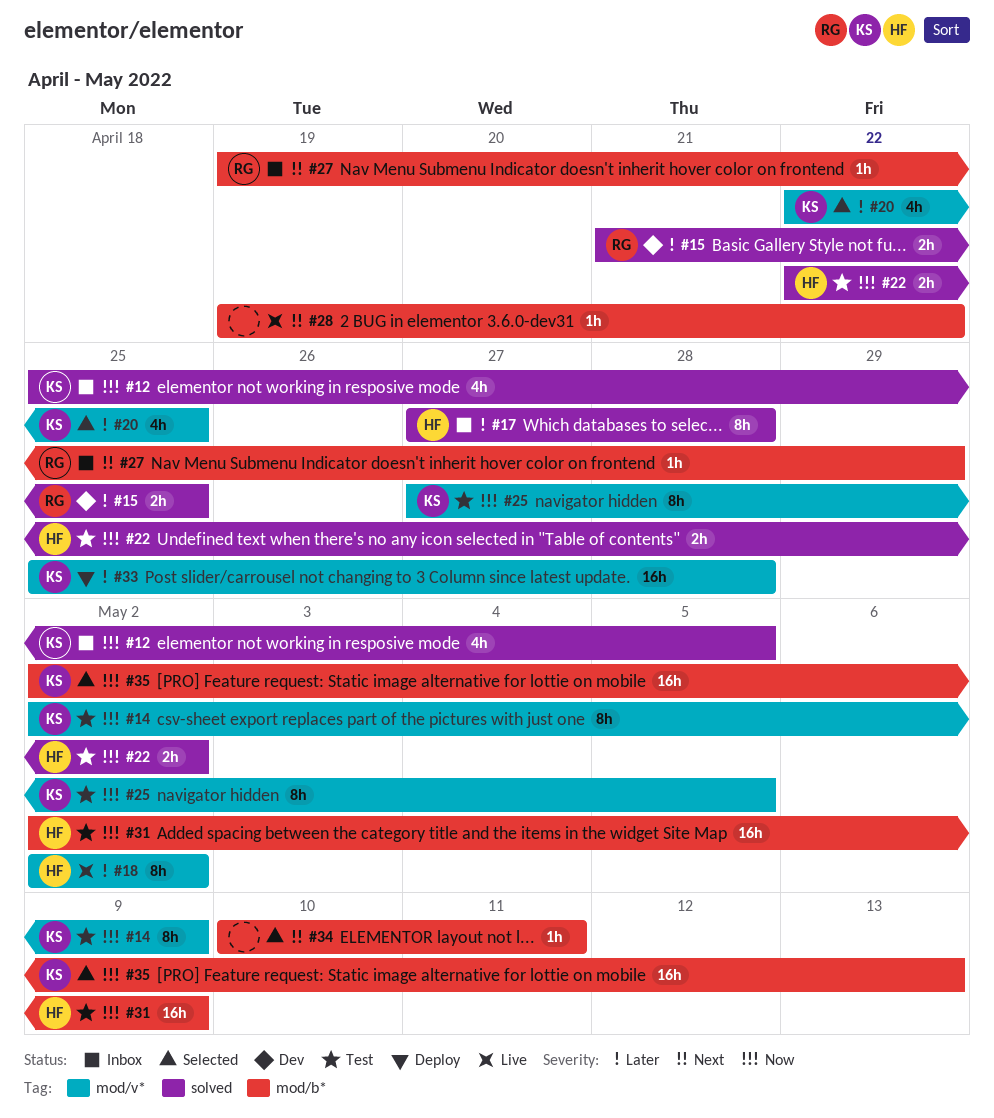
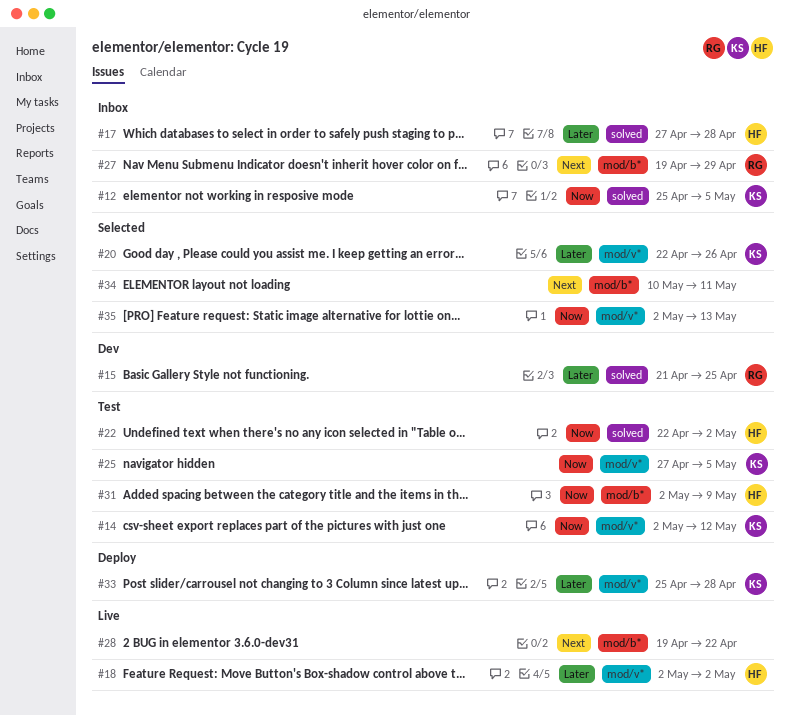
#14, due: May 9 -> May 12
#20, due: Apr 25 -> Apr 26
#35, owner: KS -> none
#35, label: mod/b* -> mod/v*

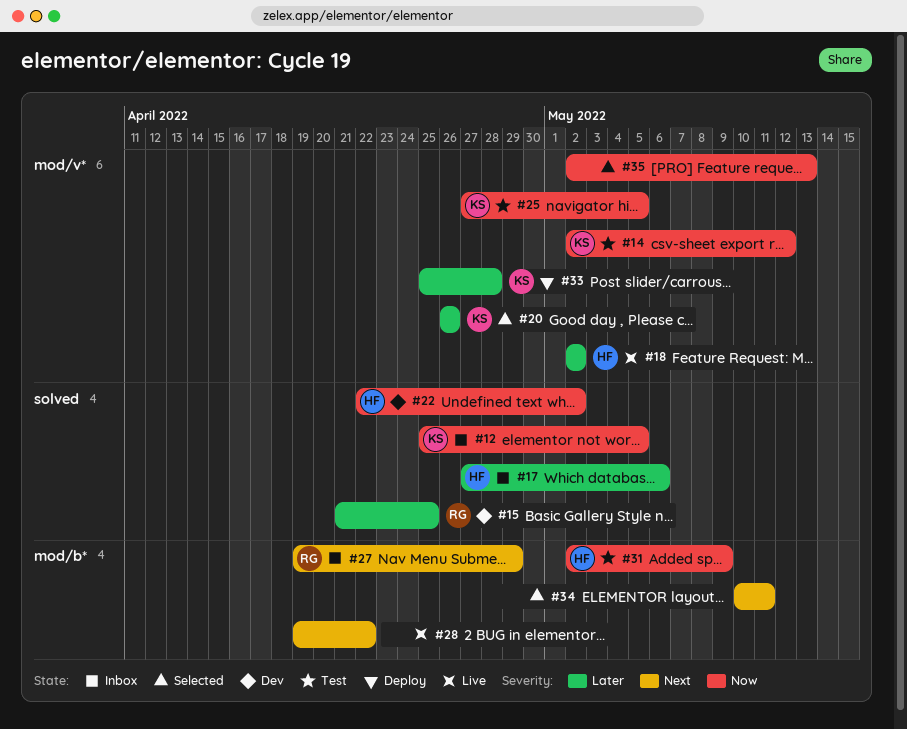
#17, due: Apr 28 -> May 6
#20, start: Apr 22 -> Apr 26
#22, status: Test -> Dev

